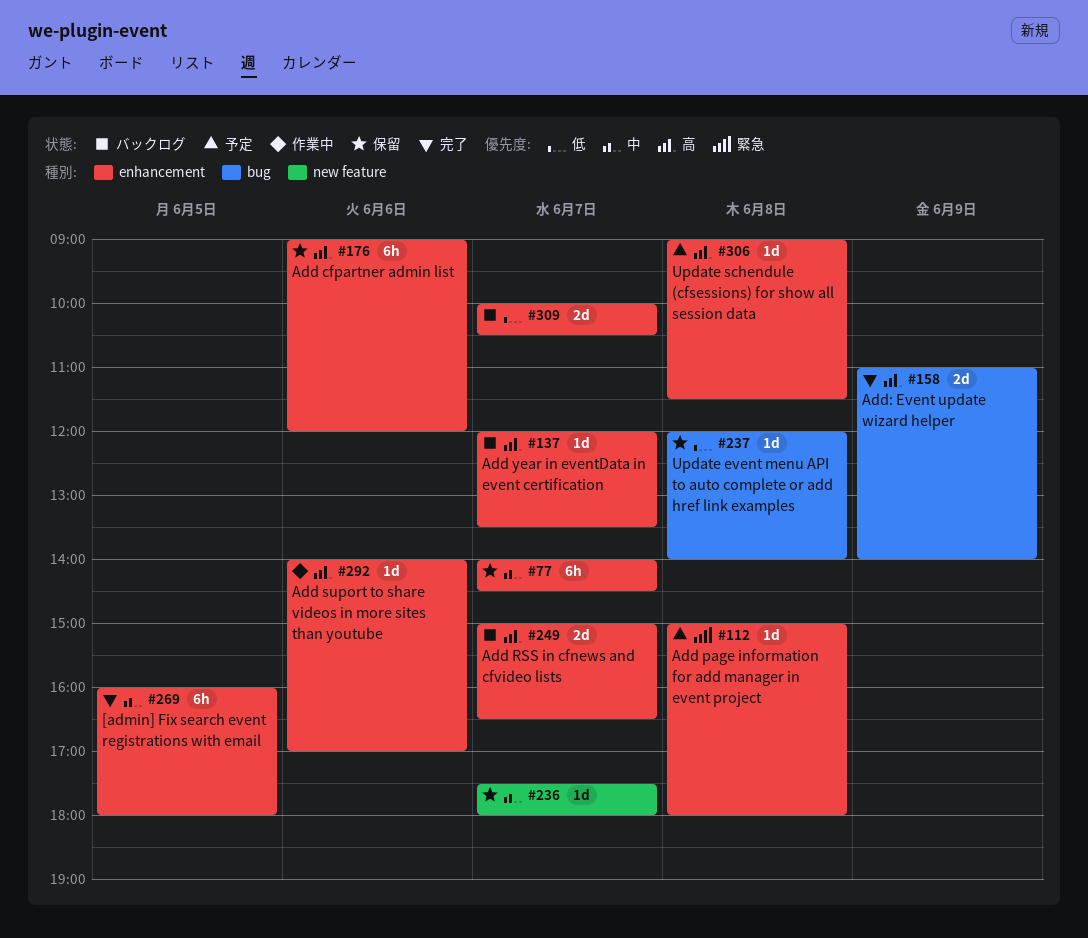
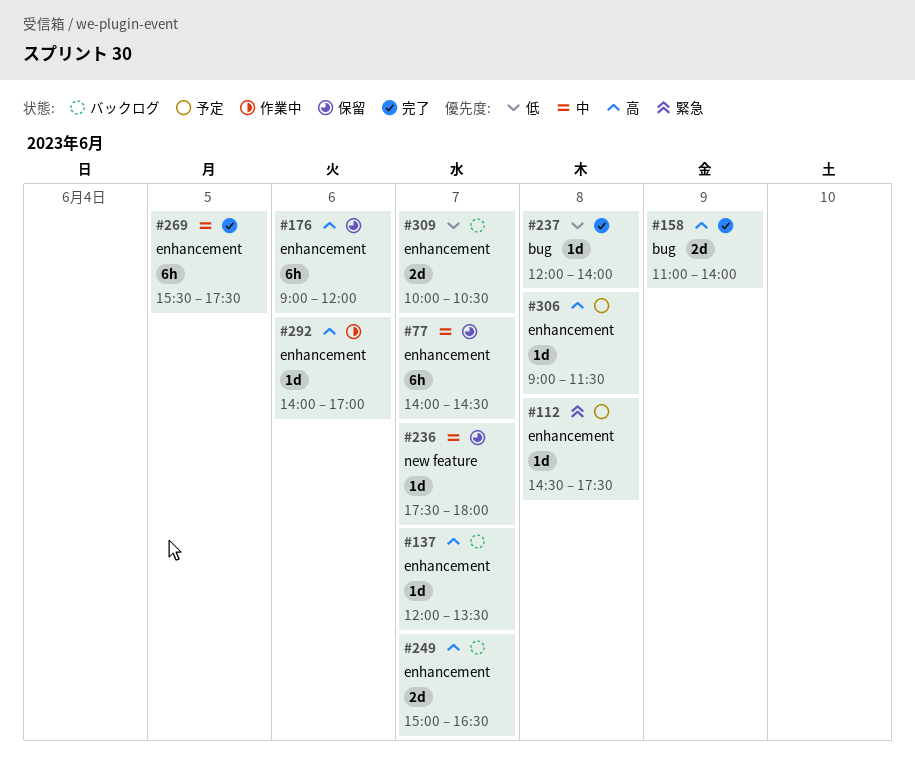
#112, begins: 15:00 -> 14:30
#112, ends: 18:00 -> 17:30
#237, status: 保留 -> 完了
#269, begins: 16:00 -> 15:30
#269, ends: 18:00 -> 17:30

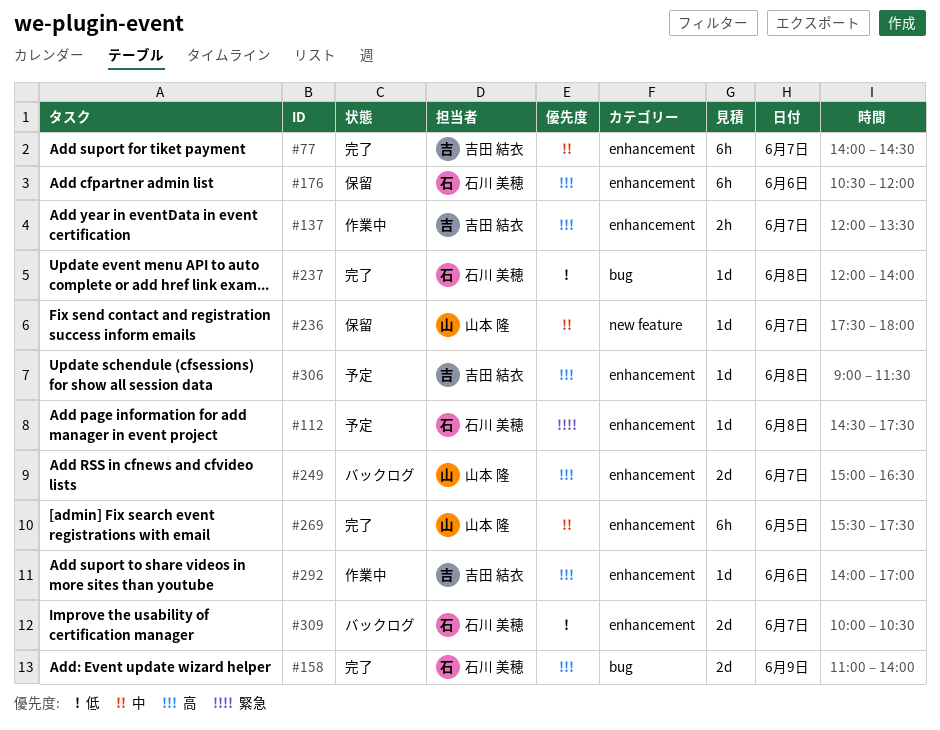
#77, status: 保留 -> 完了
#137, status: バックログ -> 作業中
#137, estimate: 1d -> 2h
#176, begins: 09:00 -> 10:30

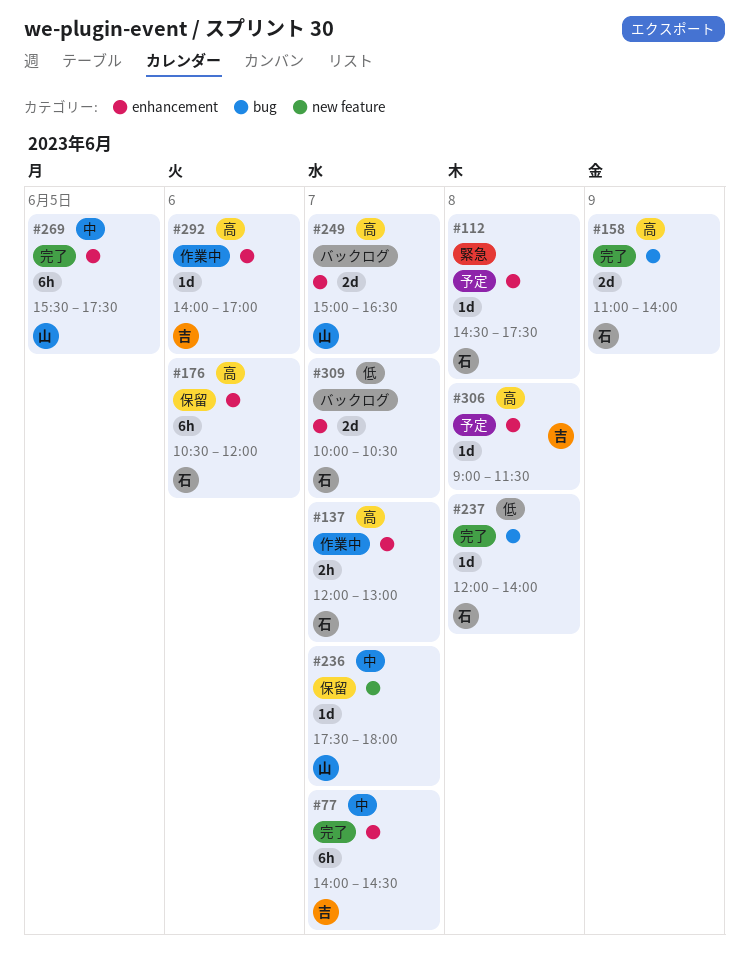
#137, owner: 吉田 結衣 -> 石川 美穂
#137, ends: 13:30 -> 13:00

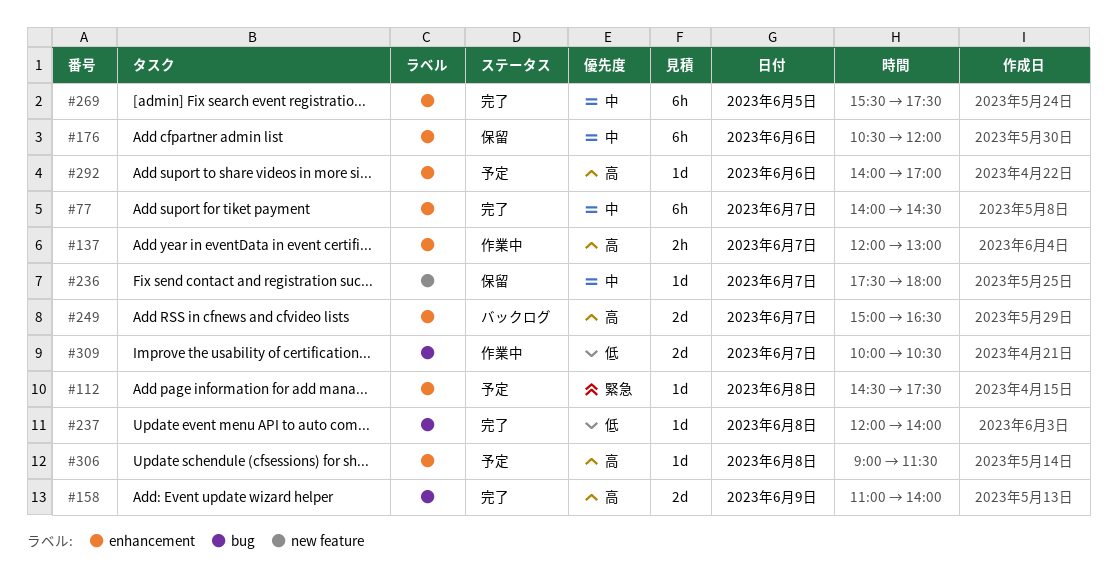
#176, priority: 高 -> 中
#292, status: 作業中 -> 予定
#309, status: バックログ -> 作業中
#309, label: enhancement -> bug

